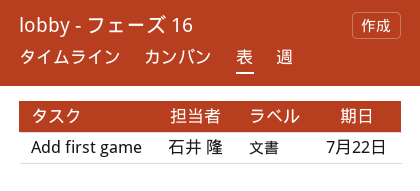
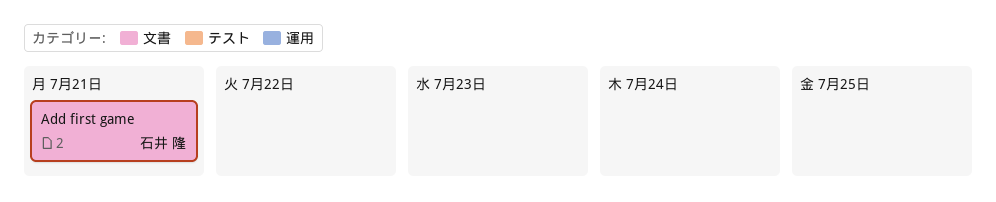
Add first game, due: Jul 22 -> Jul 21

